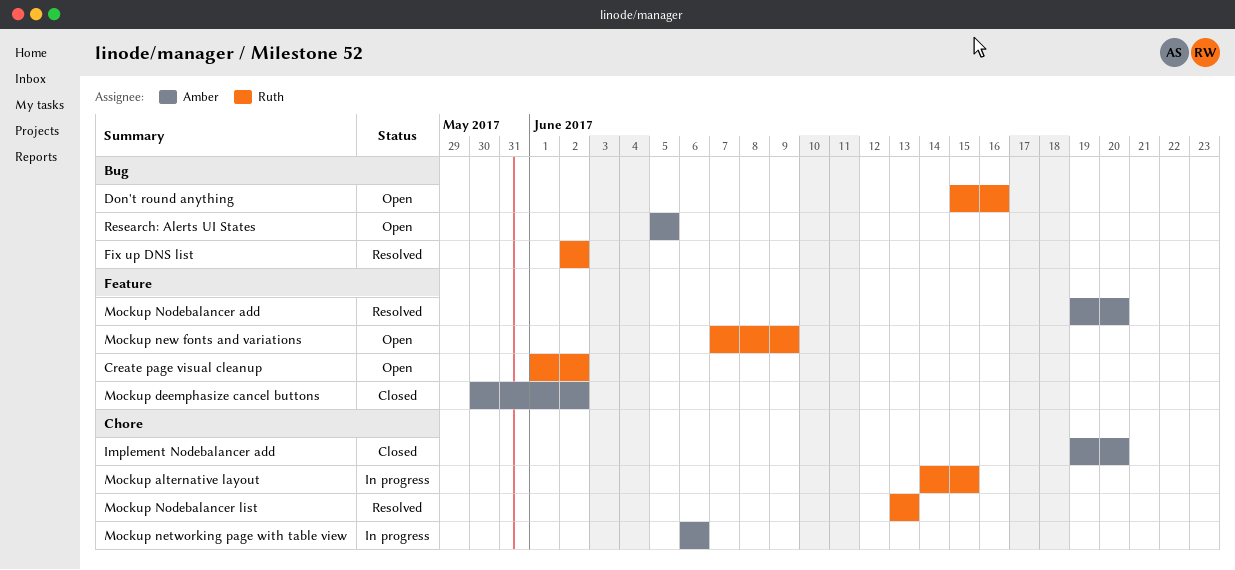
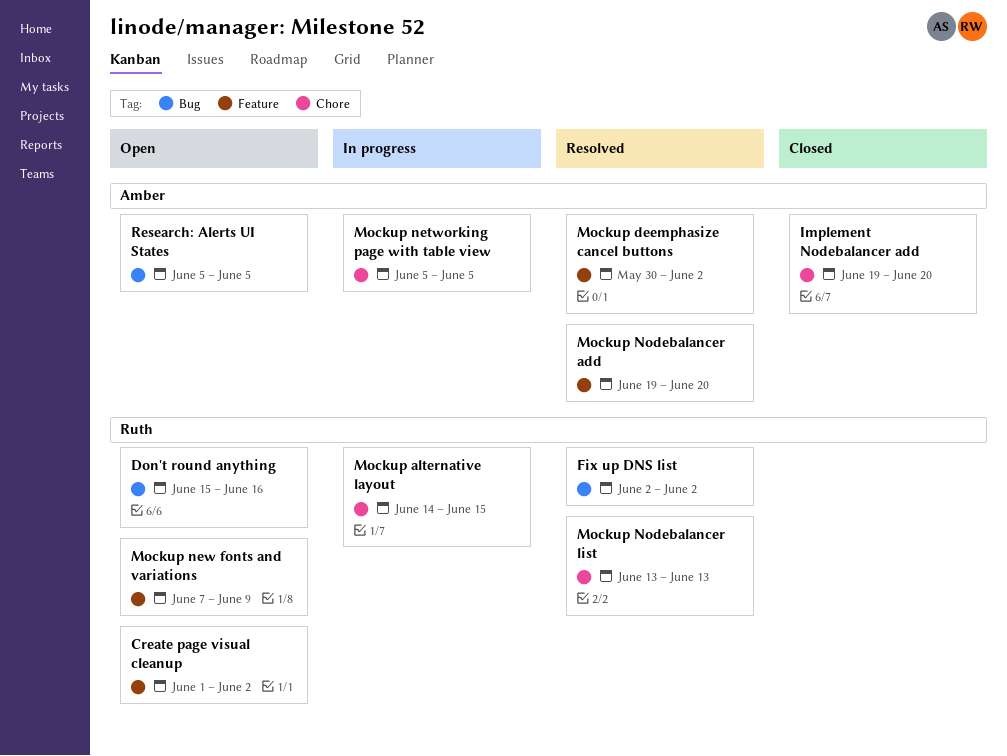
Mockup deemphasize cancel buttons, status: Closed -> Resolved
Mockup networking page with table view, start: Jun 6 -> Jun 5
Mockup networking page with table view, due: Jun 6 -> Jun 5

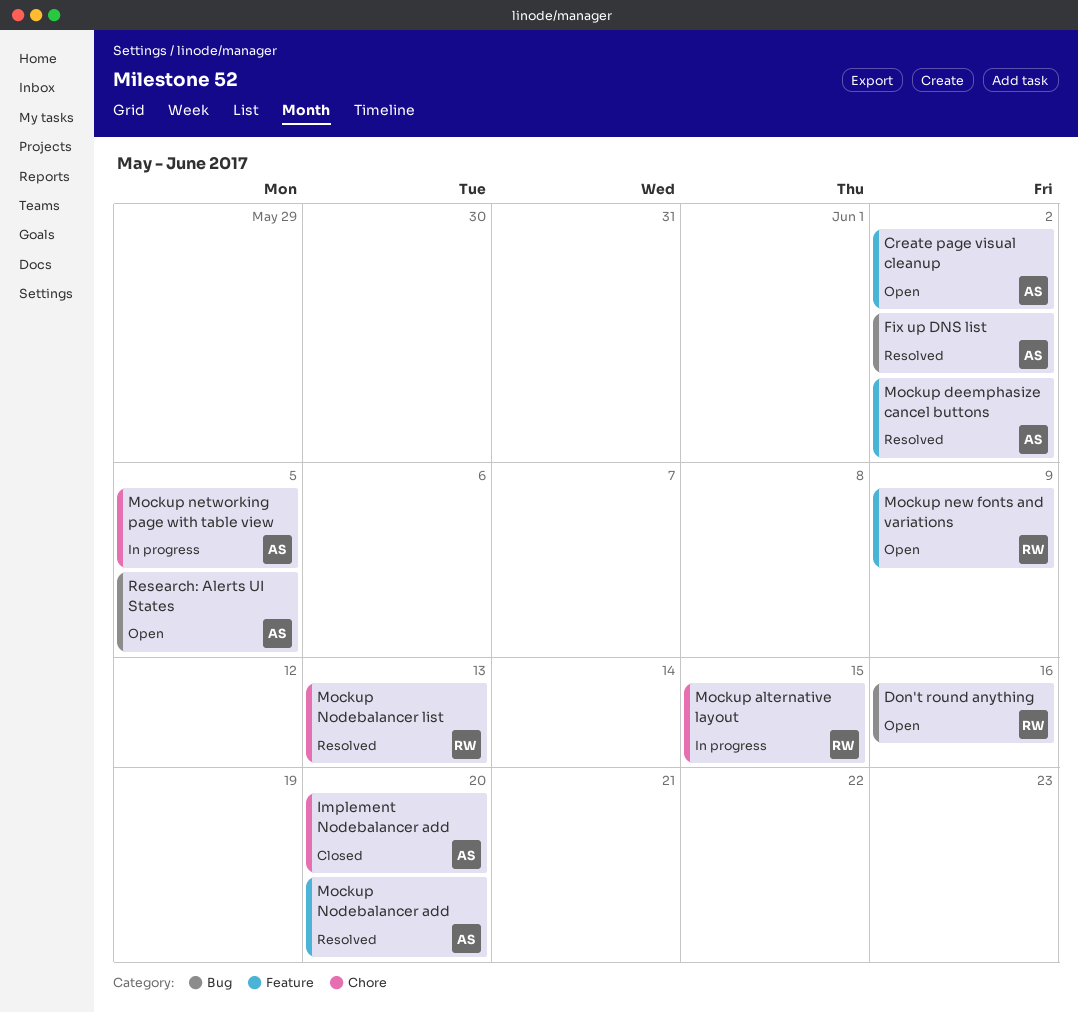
Create page visual cleanup, owner: Ruth -> Amber
Fix up DNS list, owner: Ruth -> Amber

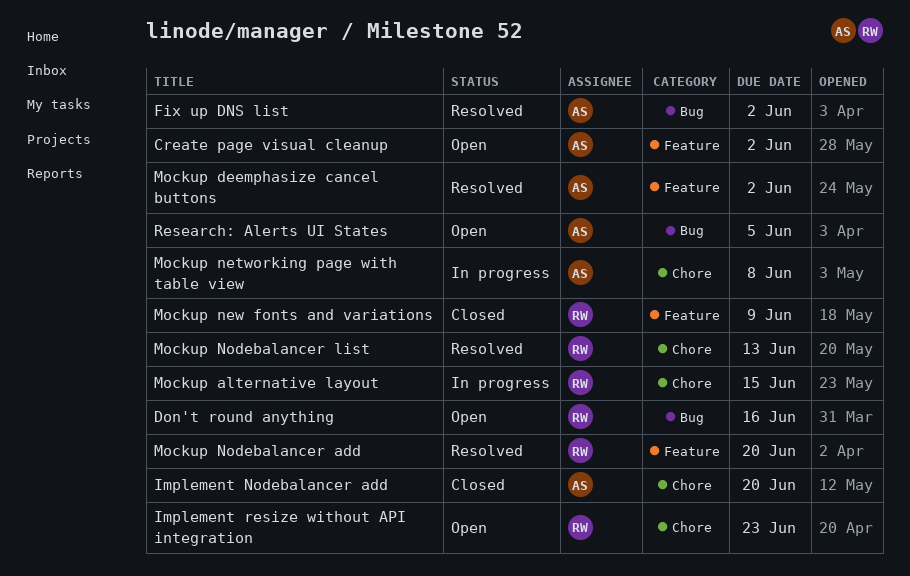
Implement resize without API integration: none -> present
Mockup networking page with table view, due: Jun 5 -> Jun 8
Mockup new fonts and variations, status: Open -> Closed
Mockup Nodebalancer add, owner: AS -> RW

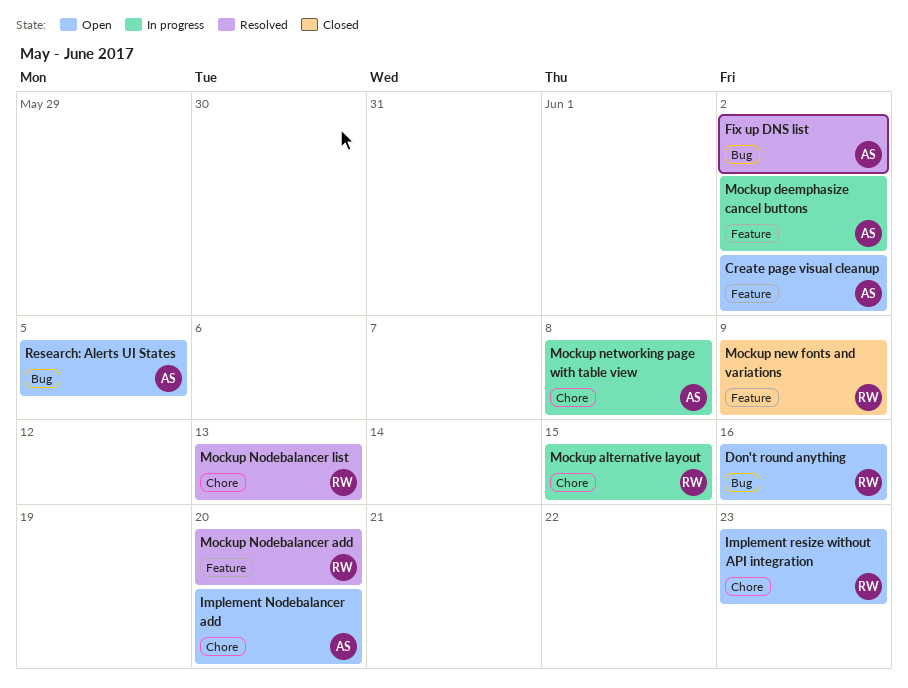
Implement Nodebalancer add, status: Closed -> Open
Mockup deemphasize cancel buttons, status: Resolved -> In progress

